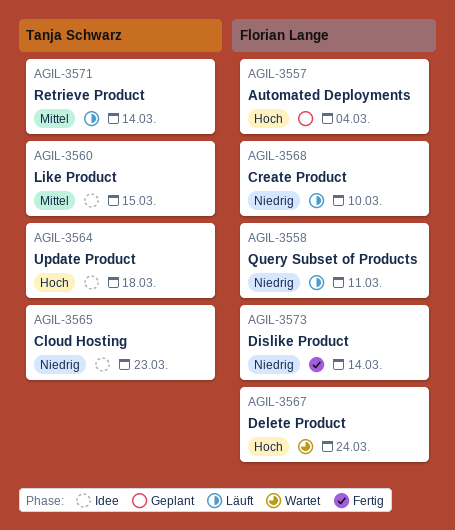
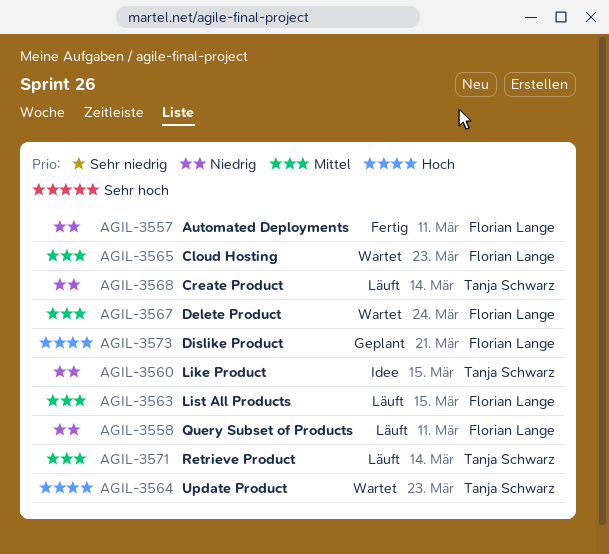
AGIL-3557, status: Geplant -> Fertig
AGIL-3557, priority: Hoch -> Niedrig
AGIL-3557, due: Mar 4 -> Mar 11
AGIL-3560, priority: Mittel -> Niedrig
AGIL-3563: none -> present
AGIL-3564, status: Idee -> Wartet
AGIL-3564, due: Mar 18 -> Mar 23
AGIL-3565, status: Idee -> Wartet
AGIL-3565, owner: Tanja Schwarz -> Florian Lange
AGIL-3565, priority: Niedrig -> Mittel
AGIL-3567, priority: Hoch -> Mittel
AGIL-3568, owner: Florian Lange -> Tanja Schwarz
AGIL-3568, due: Mar 10 -> Mar 14
AGIL-3573, status: Fertig -> Geplant
AGIL-3573, priority: Niedrig -> Hoch
AGIL-3573, due: Mar 14 -> Mar 21

